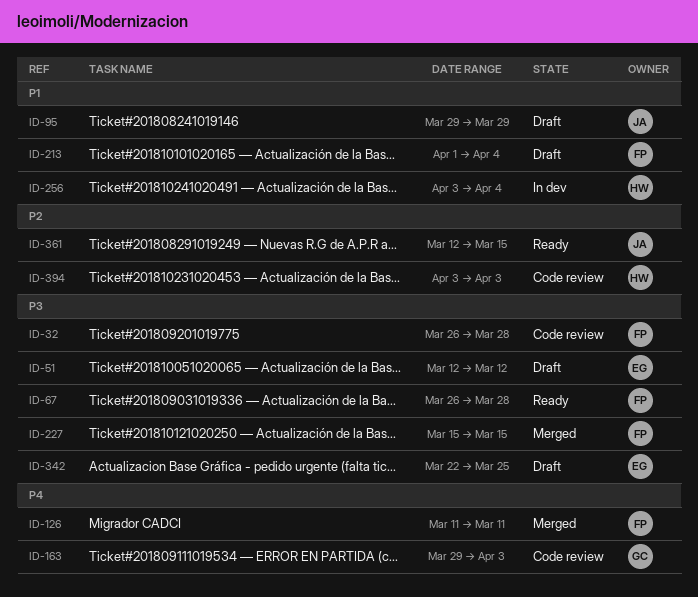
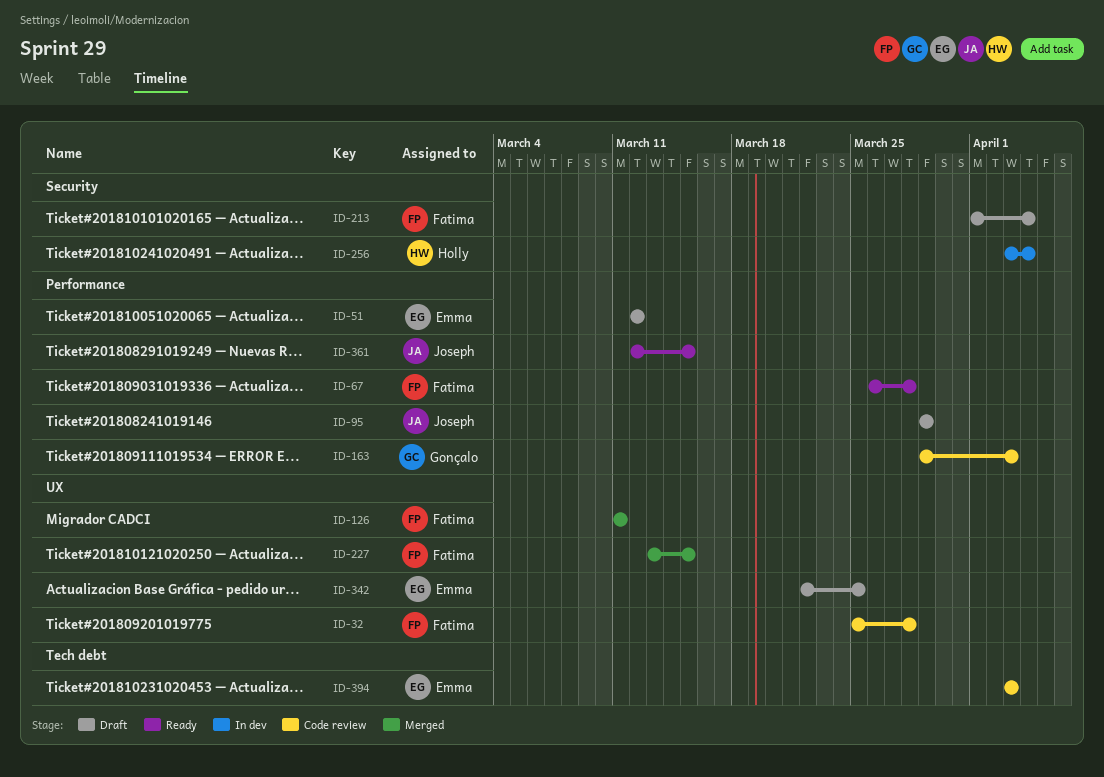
ID-32, start: Mar 26 -> Mar 25
ID-227, start: Mar 15 -> Mar 13
ID-394, owner: Holly -> Emma

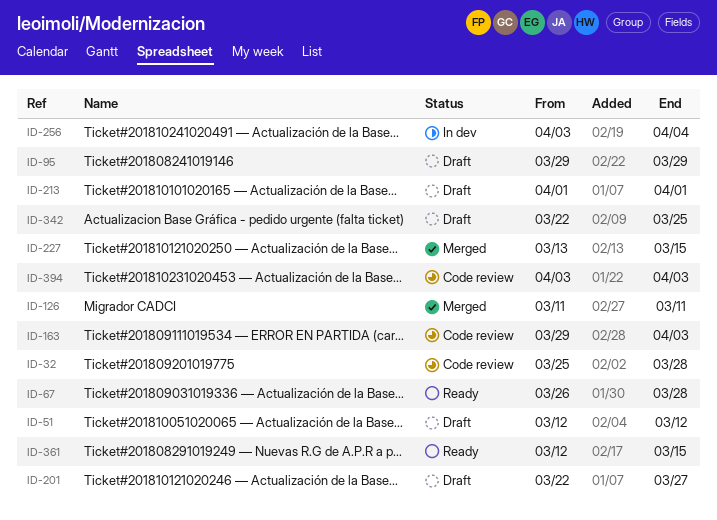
ID-201: none -> present
ID-213, due: Apr 4 -> Apr 1

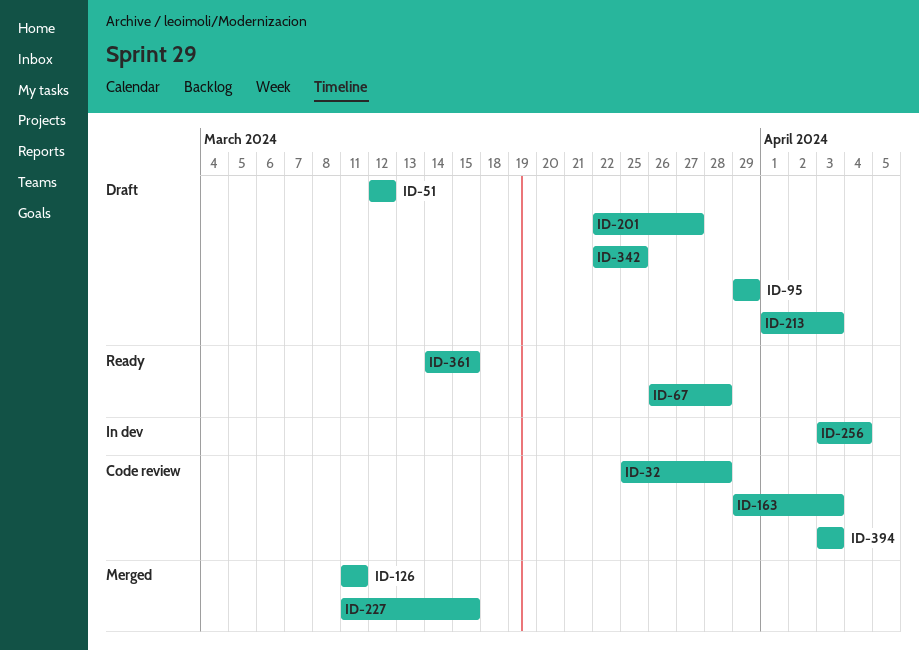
ID-213, due: Apr 1 -> Apr 3
ID-227, start: Mar 13 -> Mar 11
ID-361, start: Mar 12 -> Mar 14

